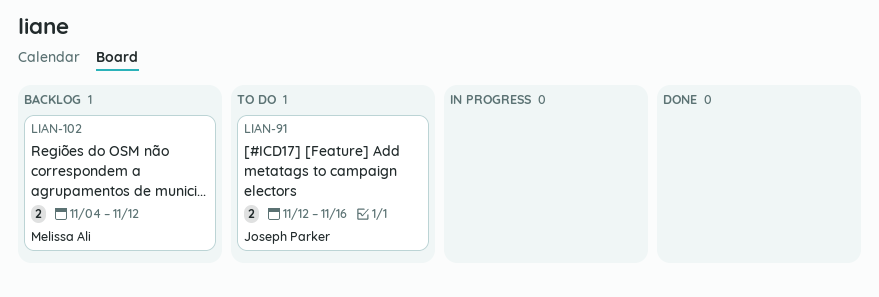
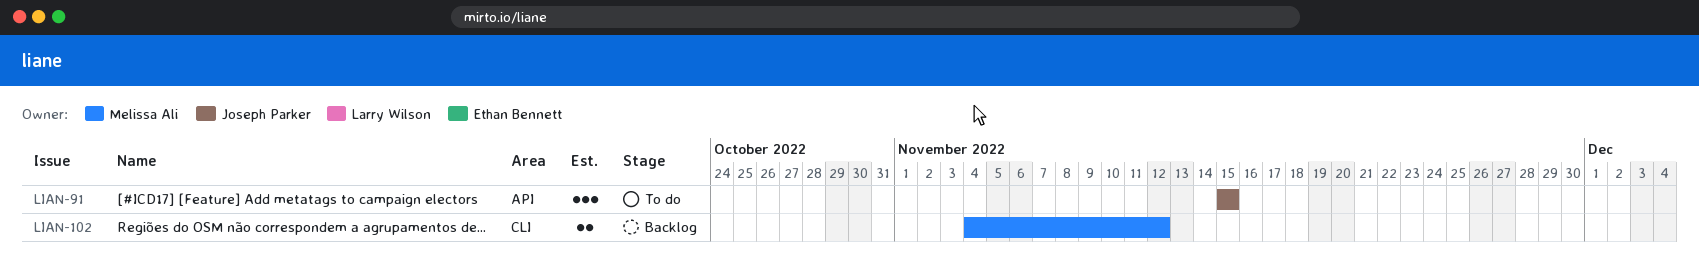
LIAN-91, estimate: 2 -> 3
LIAN-91, start: Nov 12 -> Nov 15
LIAN-91, due: Nov 16 -> Nov 15

